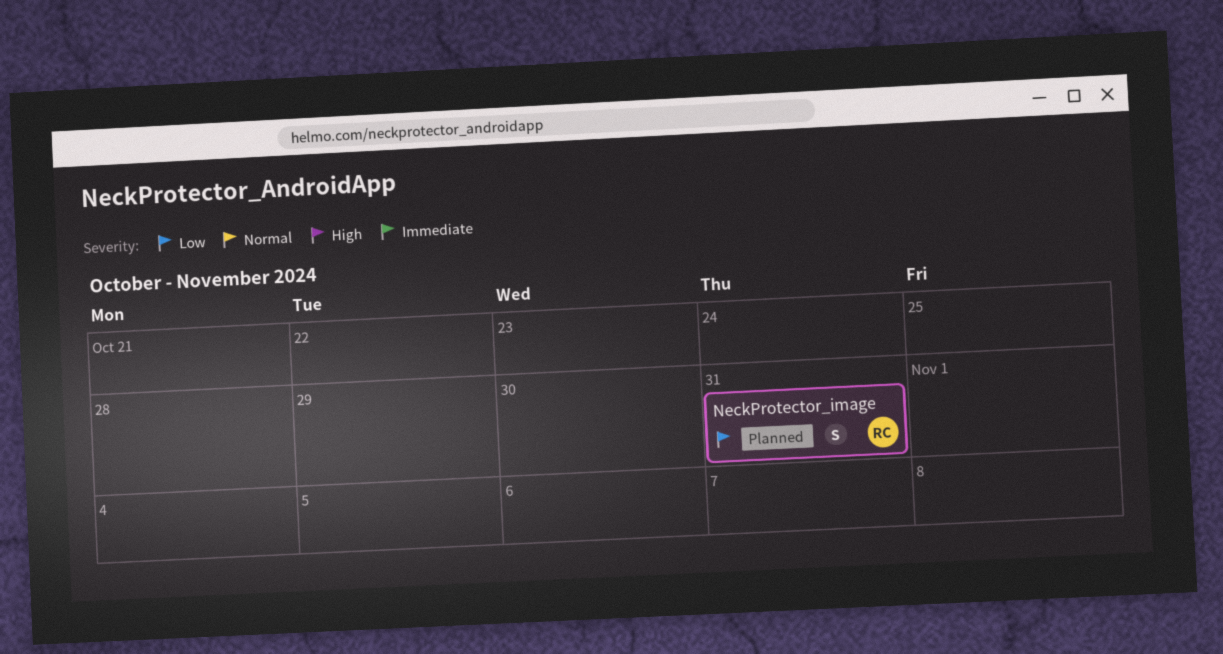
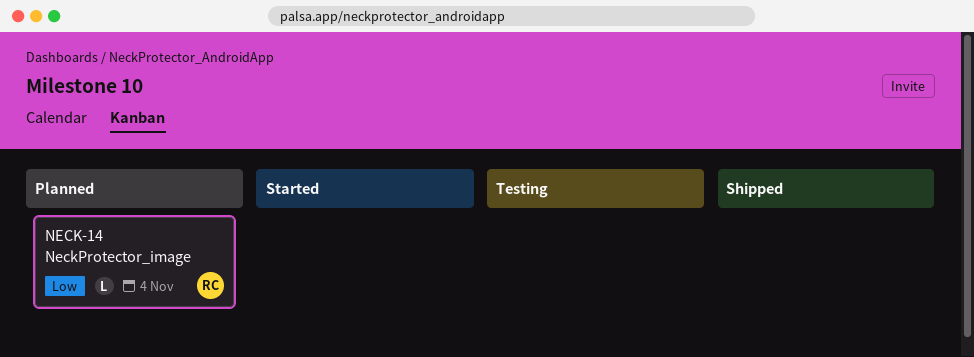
NeckProtector_image, estimate: S -> L
NeckProtector_image, due: Oct 31 -> Nov 4

